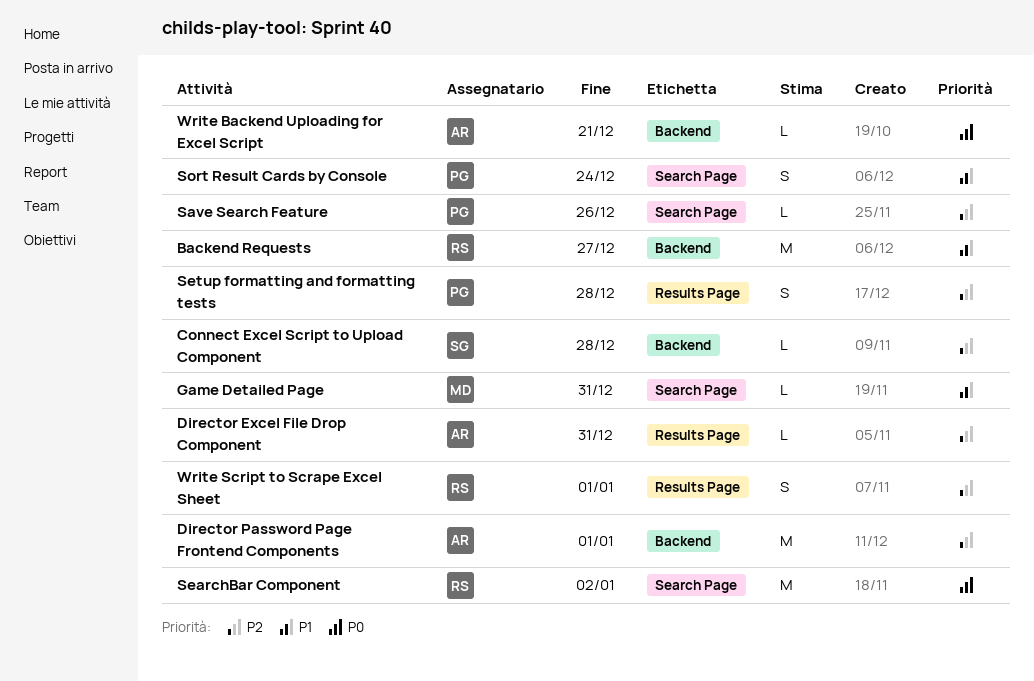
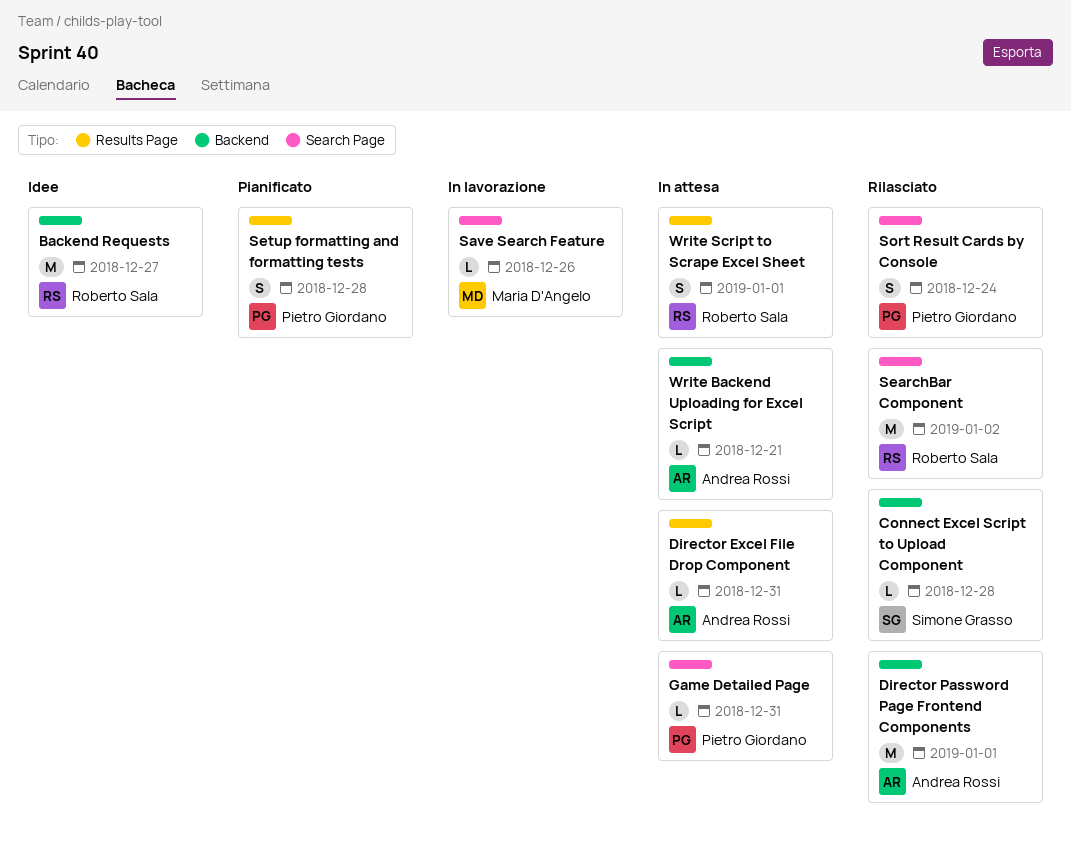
Game Detailed Page, owner: Maria D'Angelo -> Pietro Giordano
Save Search Feature, owner: Pietro Giordano -> Maria D'Angelo

